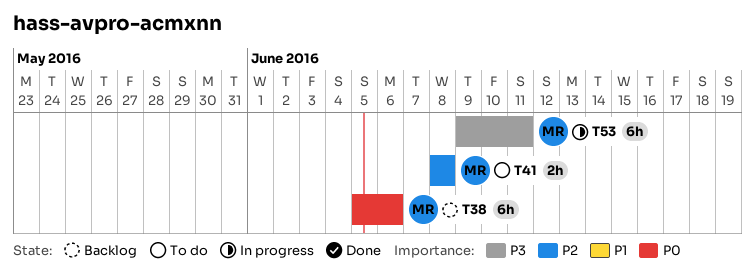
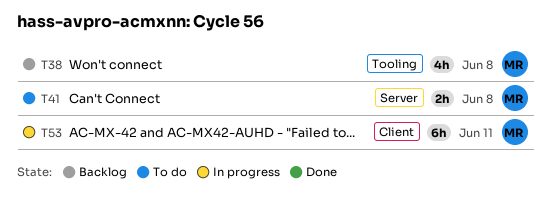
T38, estimate: 6h -> 4h
T38, due: Jun 6 -> Jun 8

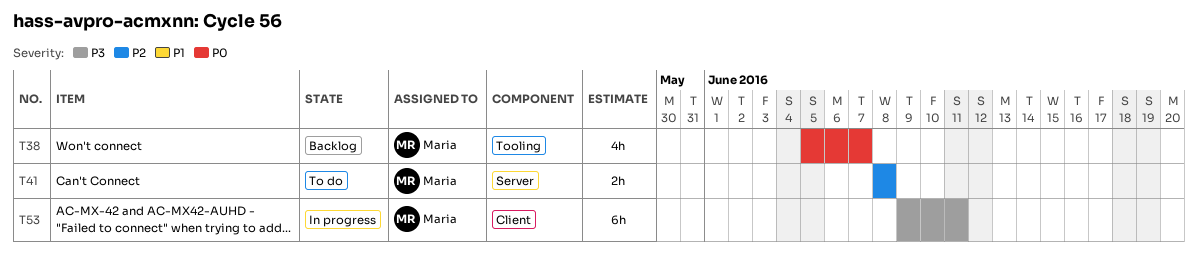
T38, due: Jun 8 -> Jun 7

